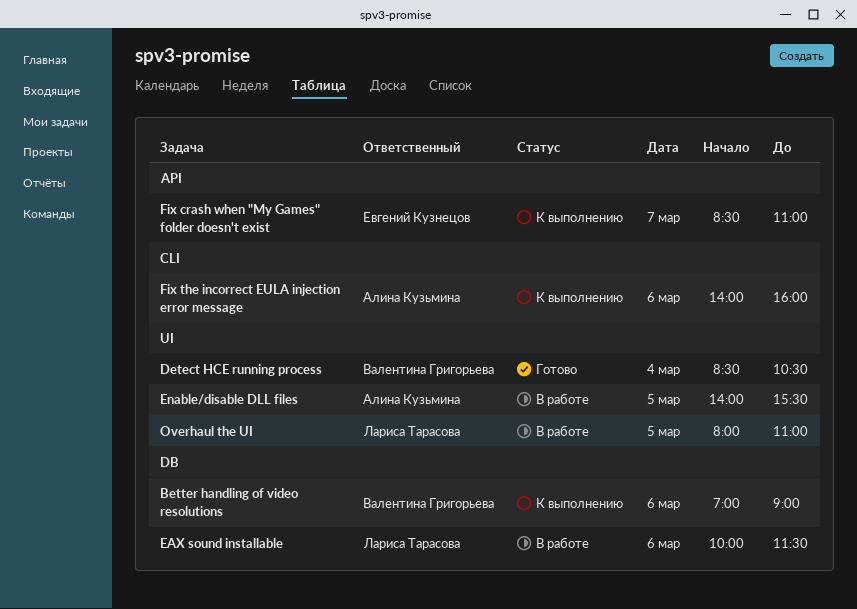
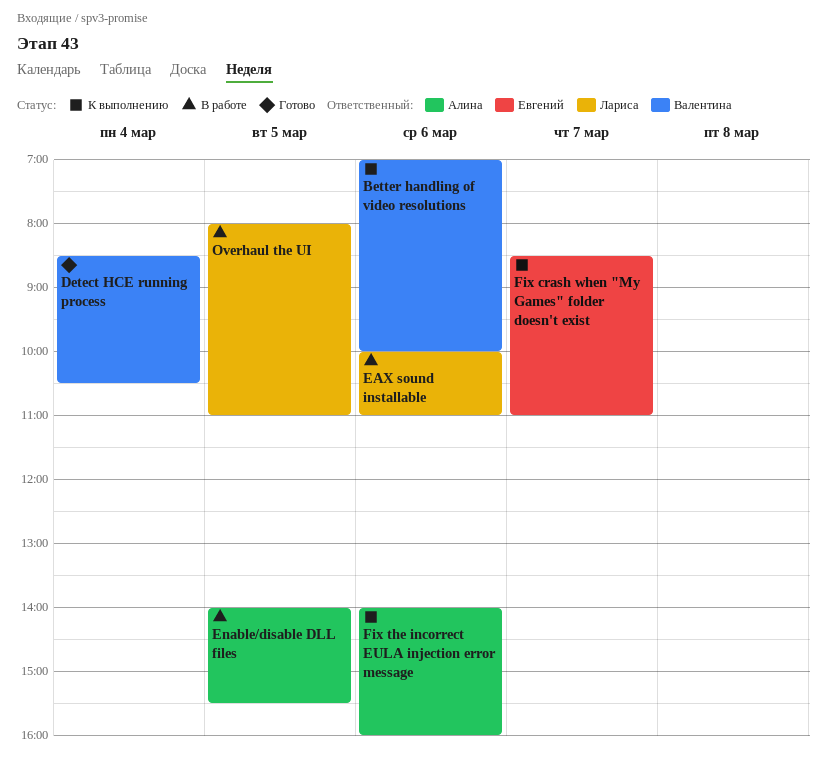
Better handling of video resolutions, ends: 09:00 -> 10:00
EAX sound installable, ends: 11:30 -> 11:00

